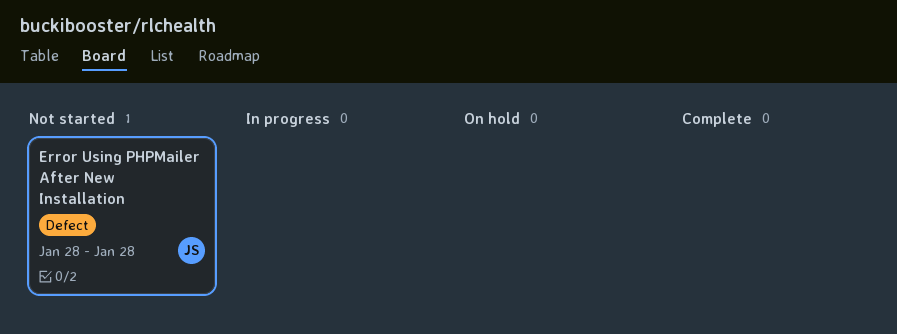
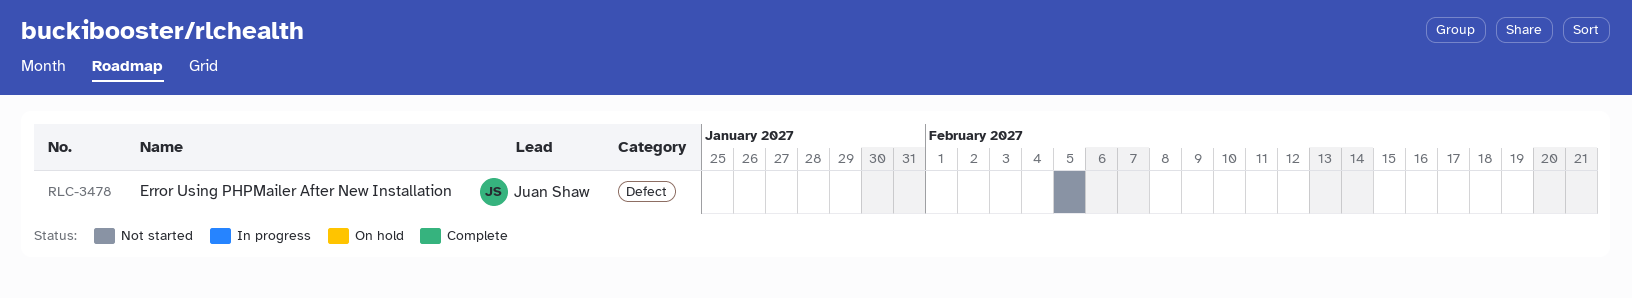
Error Using PHPMailer After New Installation, start: Jan 28 -> Feb 5
Error Using PHPMailer After New Installation, due: Jan 28 -> Feb 5

